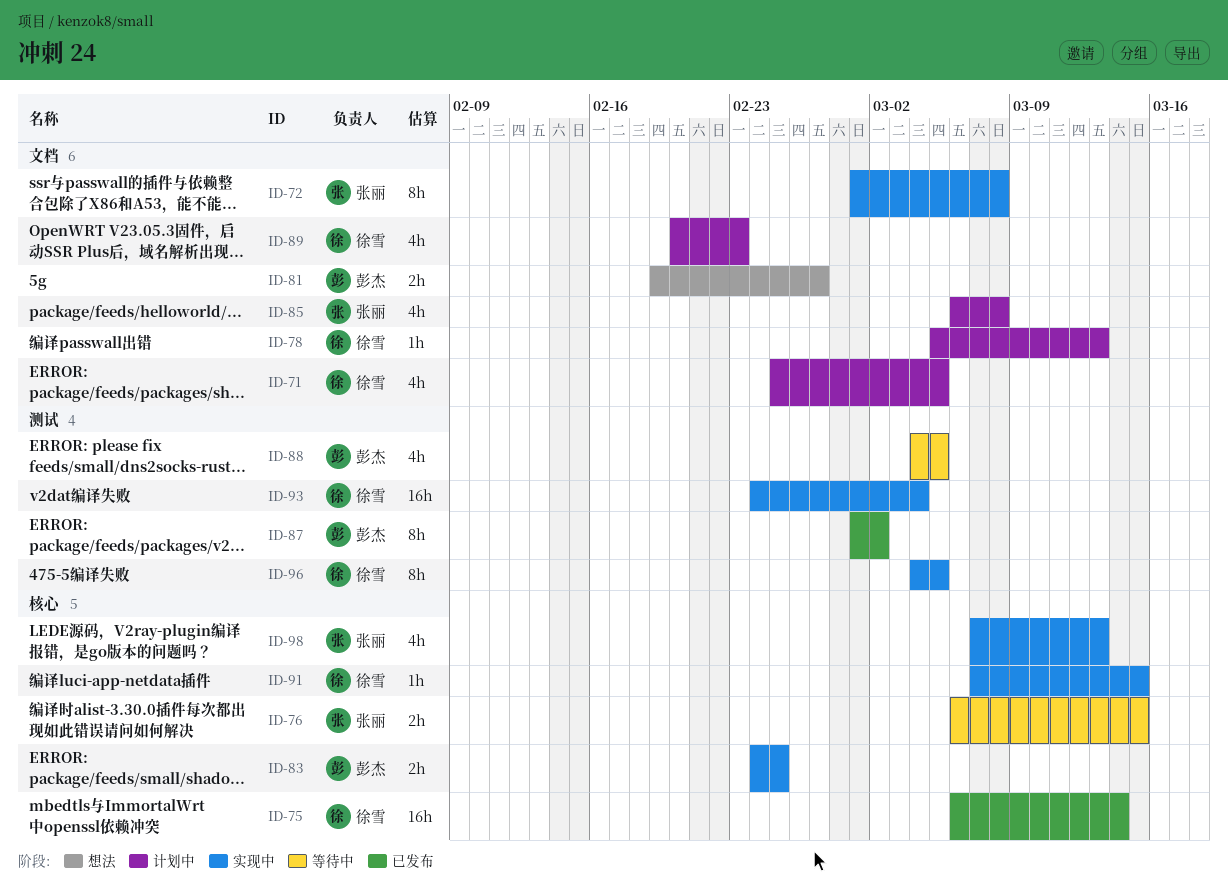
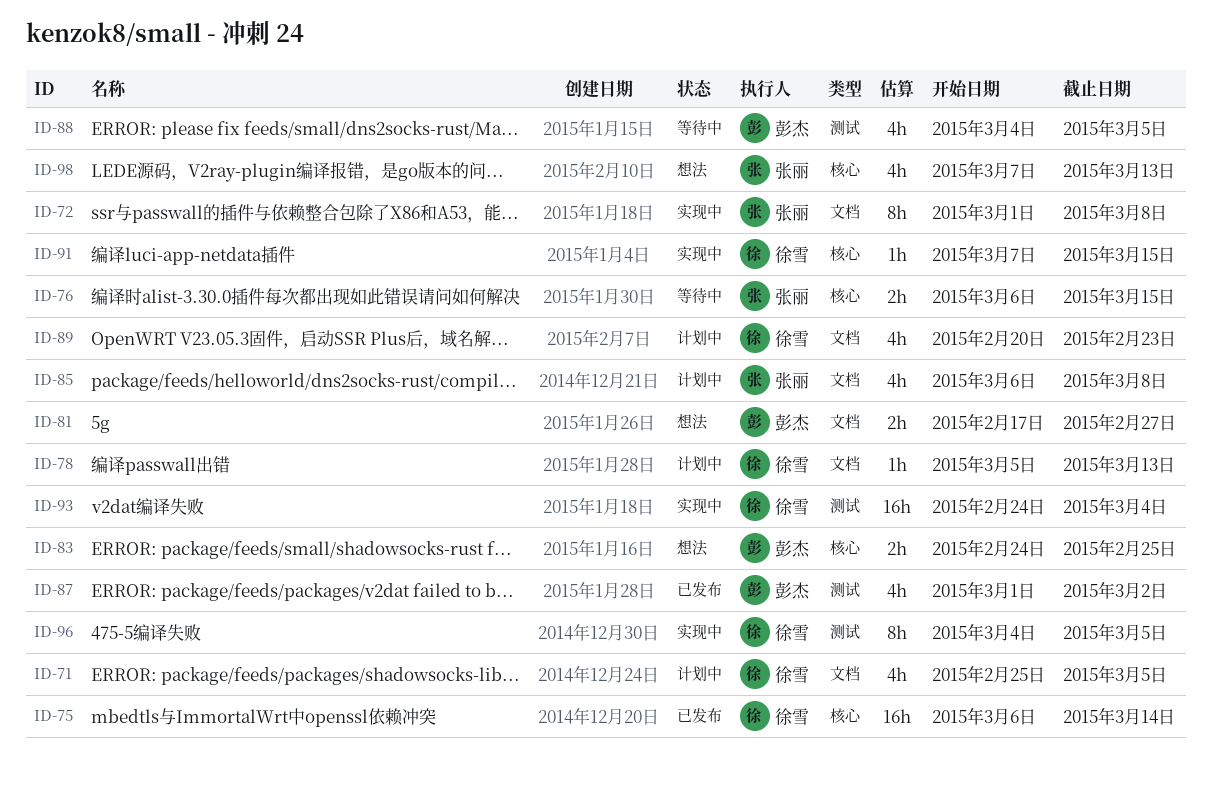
ID-81, start: Feb 19 -> Feb 17
ID-83, status: 实现中 -> 想法
ID-87, estimate: 8h -> 4h
ID-98, status: 实现中 -> 想法

